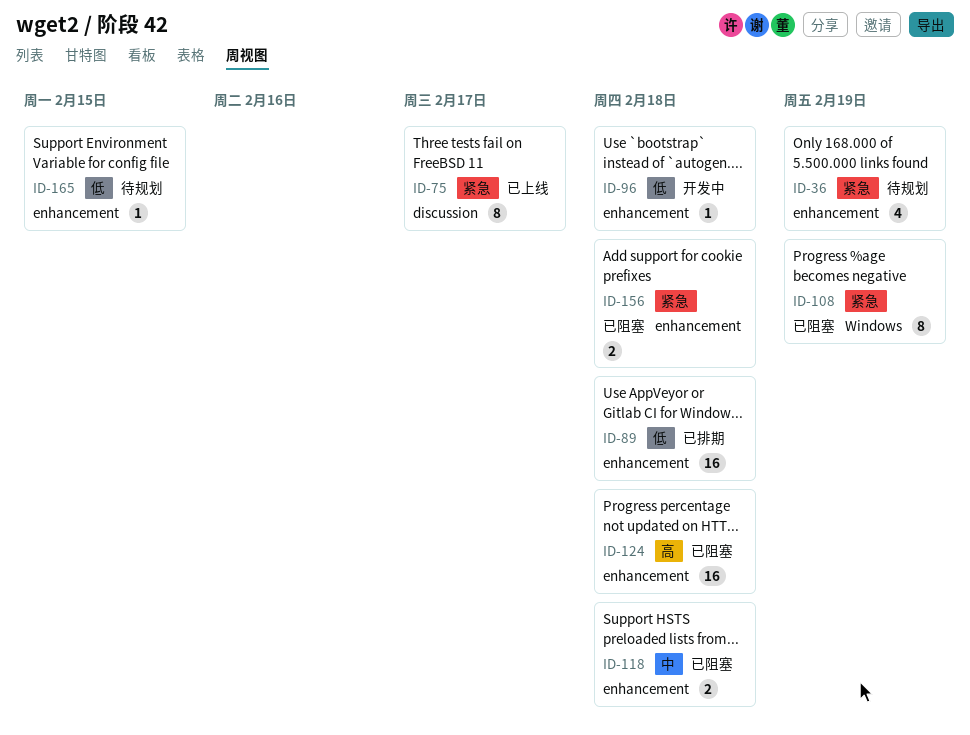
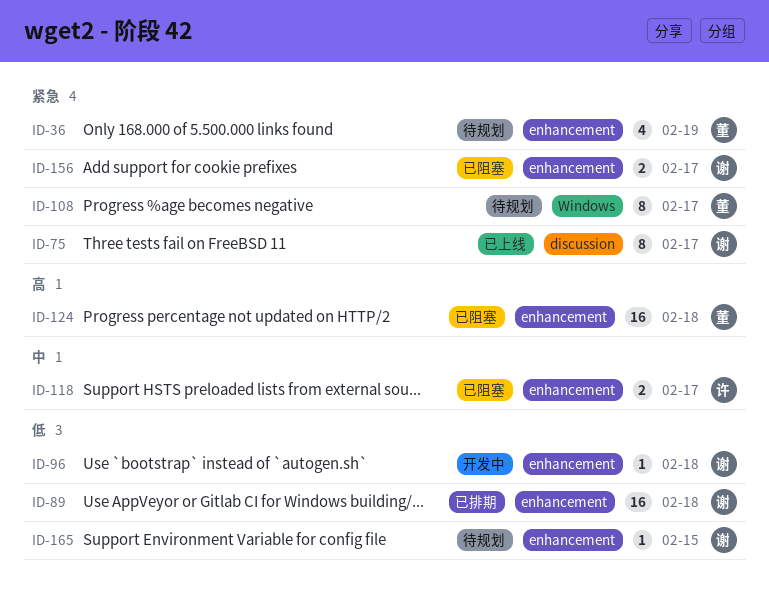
ID-108, status: 已阻塞 -> 待规划
ID-108, due: Feb 19 -> Feb 17
ID-118, due: Feb 18 -> Feb 17
ID-156, due: Feb 18 -> Feb 17

